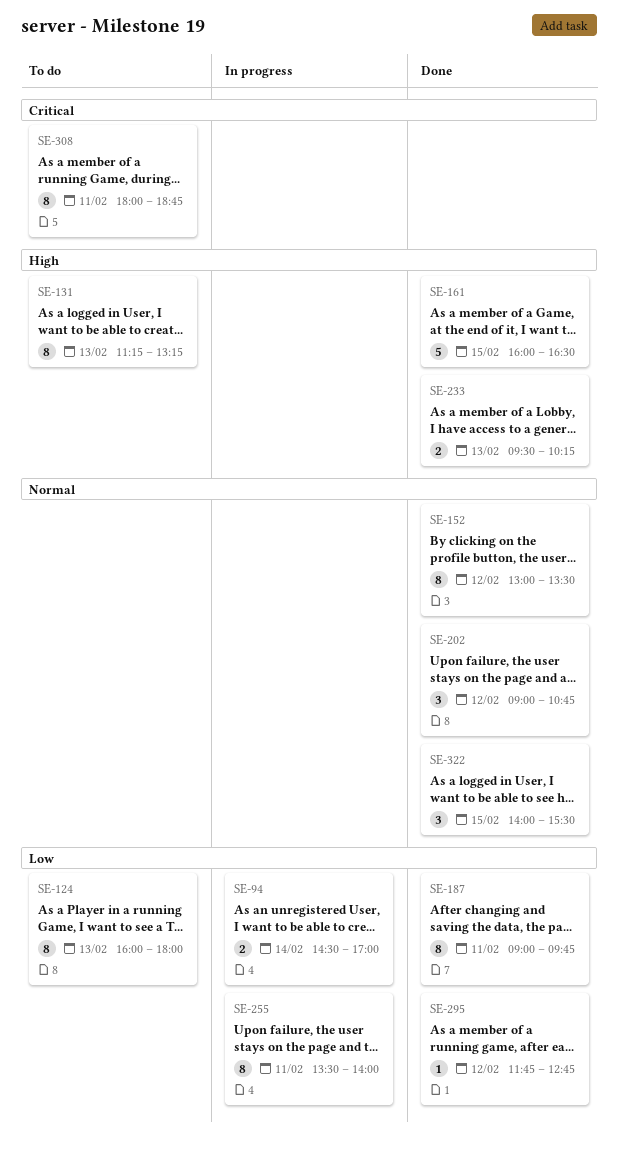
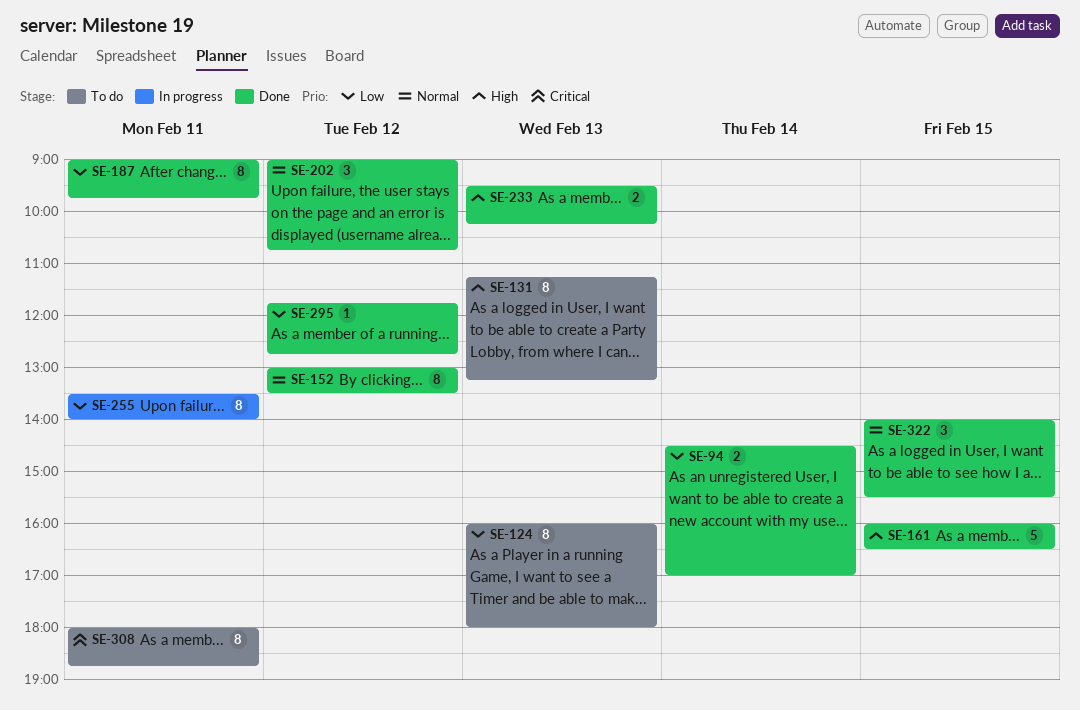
SE-94, status: In progress -> Done

